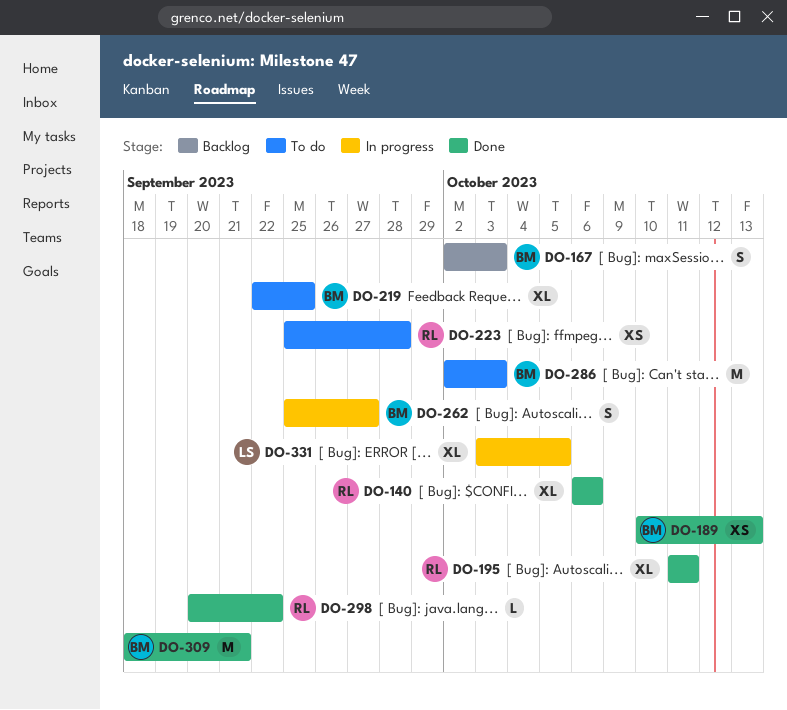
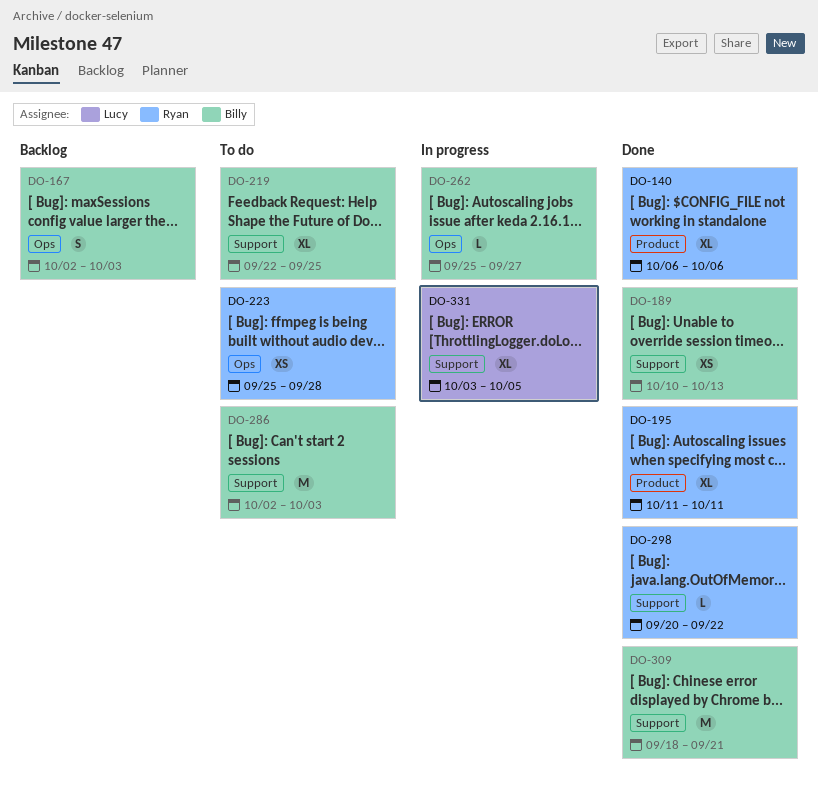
DO-262, estimate: S -> L

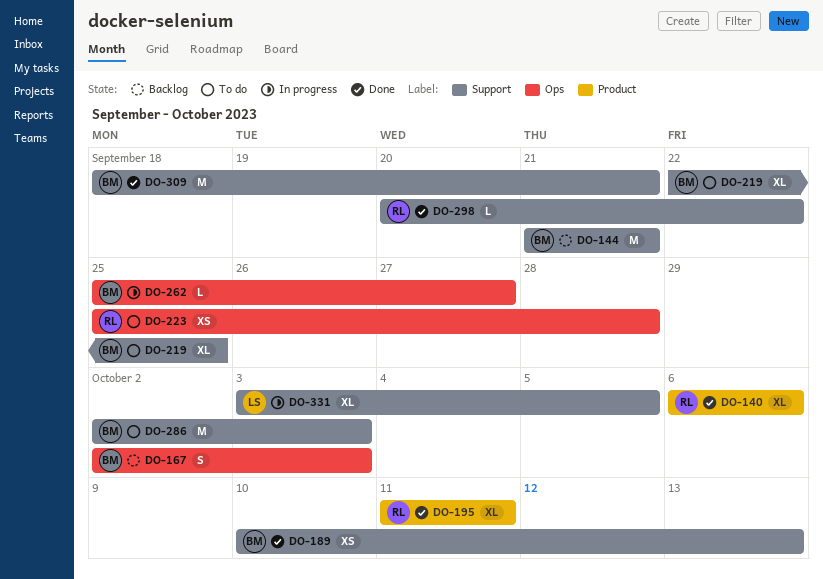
DO-144: none -> present

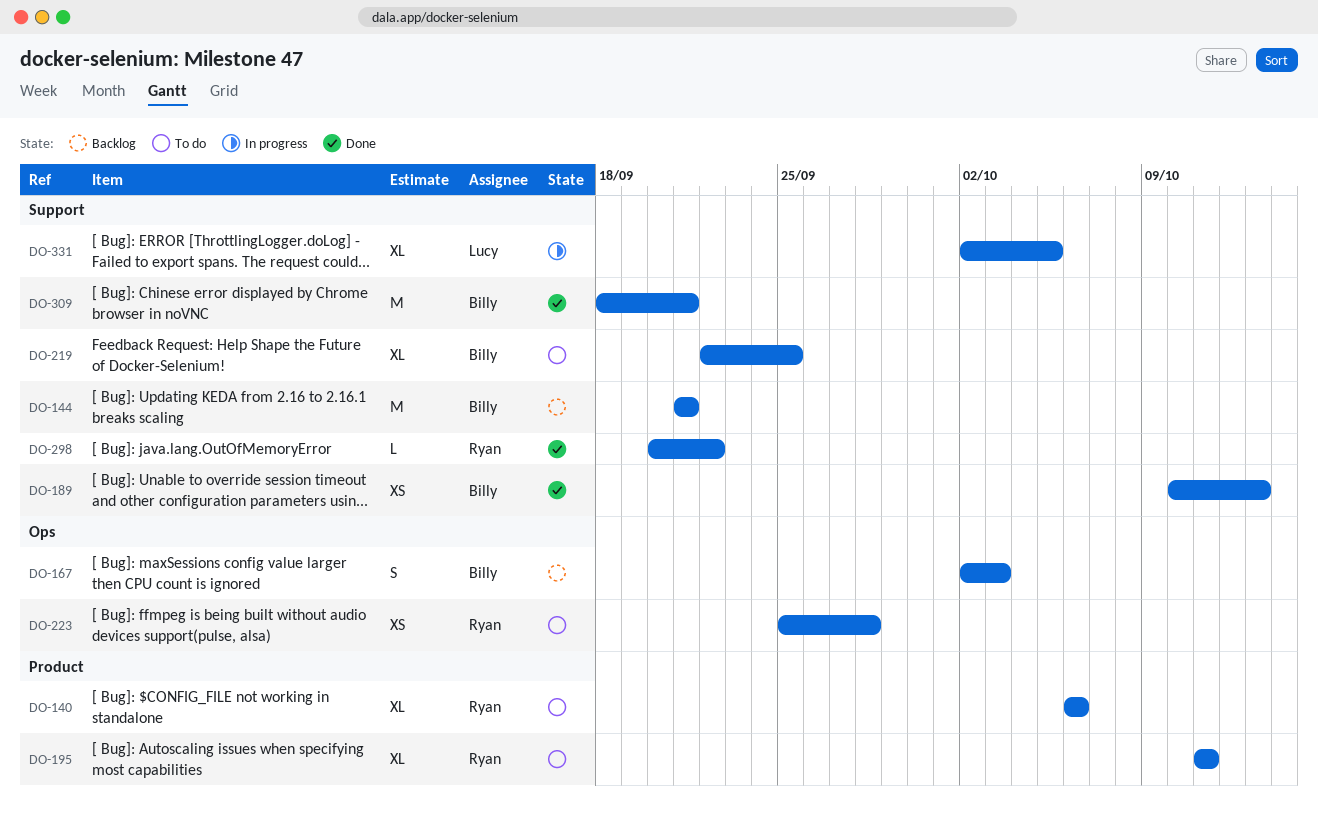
DO-140, status: Done -> To do
DO-195, status: Done -> To do
DO-262: present -> none
DO-286: present -> none
DO-331, start: Oct 3 -> Oct 2

